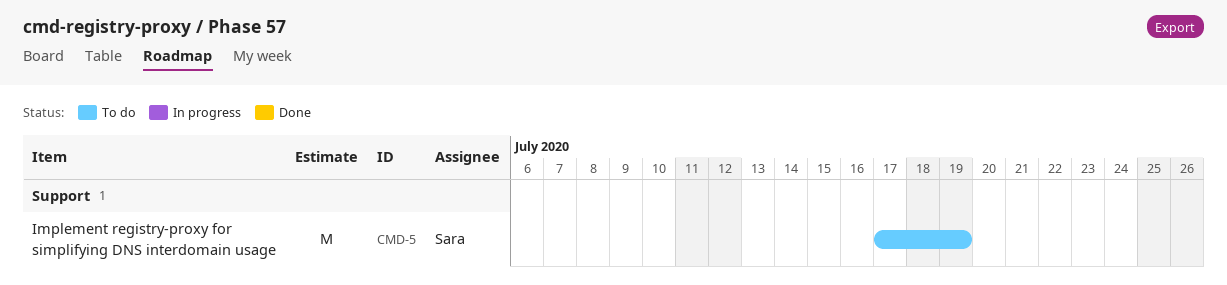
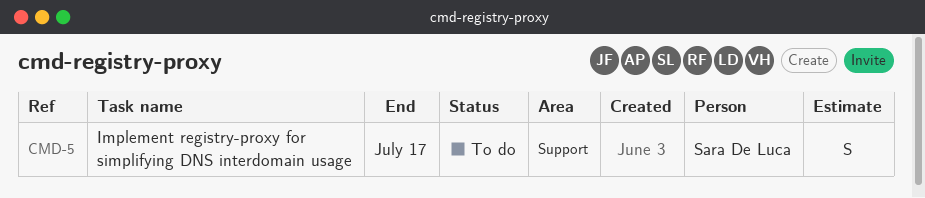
CMD-5, estimate: M -> S
CMD-5, due: Jul 19 -> Jul 17

